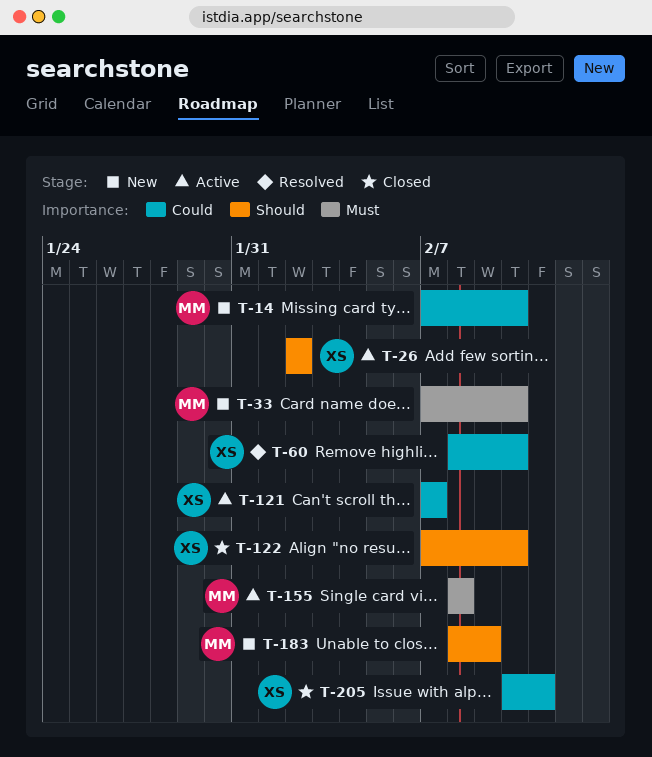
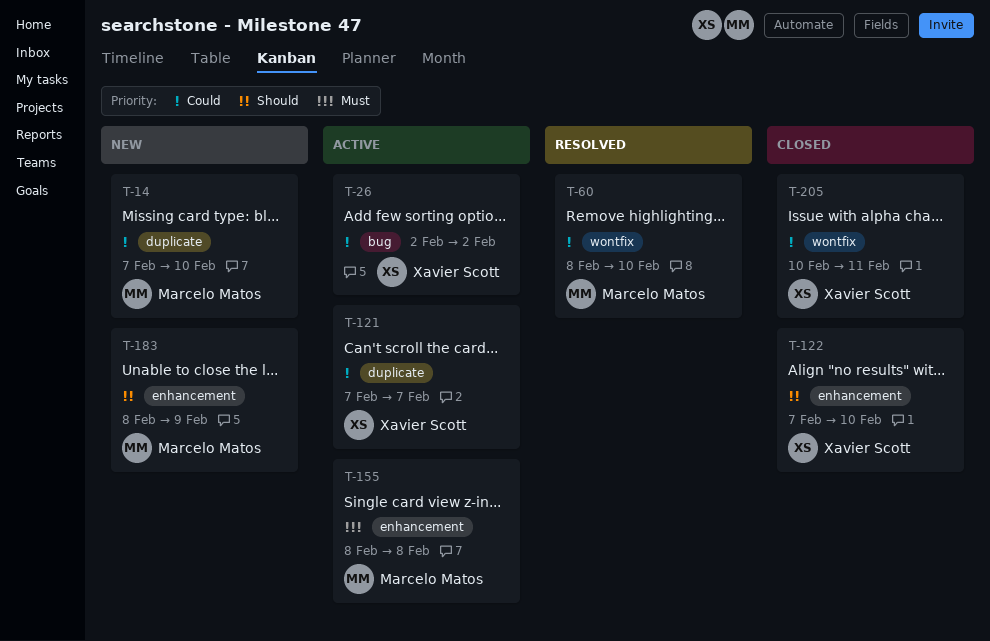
T-26, priority: Should -> Could
T-33: present -> none
T-60, owner: Xavier Scott -> Marcelo Matos

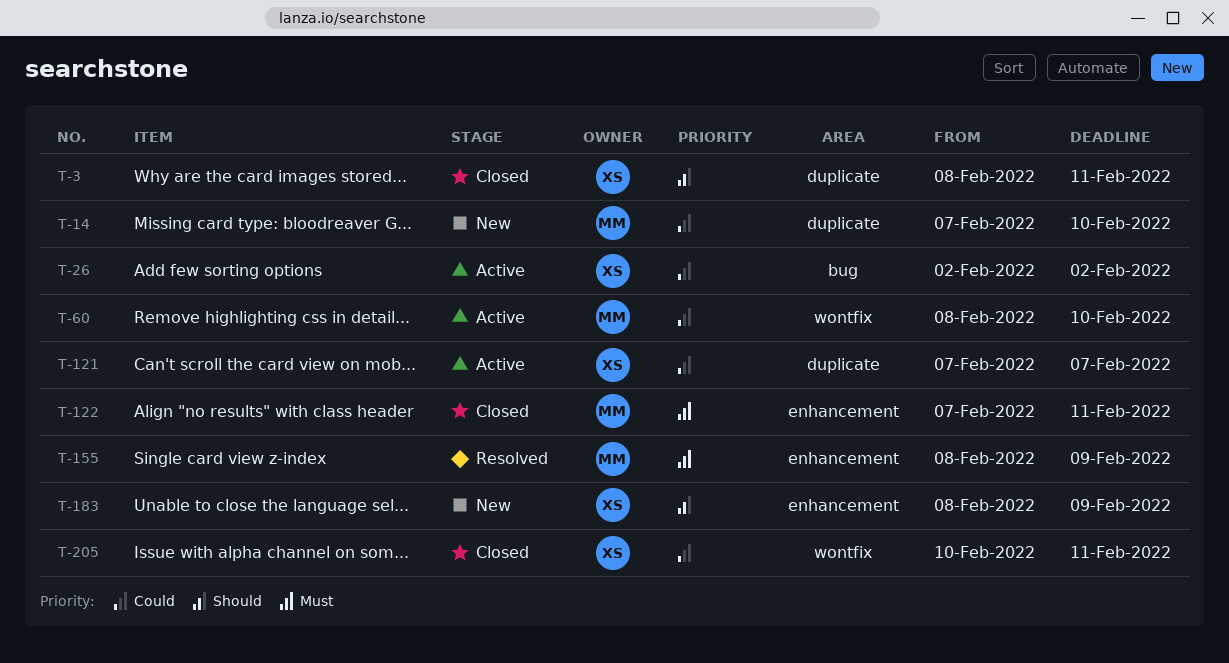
T-3: none -> present
T-60, status: Resolved -> Active
T-122, owner: Xavier Scott -> Marcelo Matos
T-122, priority: Should -> Must
T-122, due: Feb 10 -> Feb 11
T-155, status: Active -> Resolved
T-155, due: Feb 8 -> Feb 9
T-183, owner: Marcelo Matos -> Xavier Scott

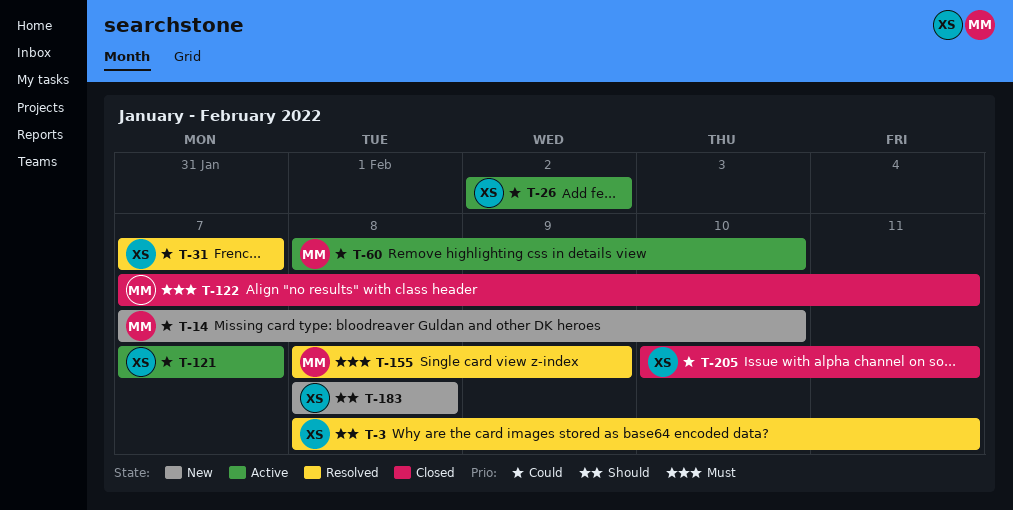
T-3, status: Closed -> Resolved
T-31: none -> present
T-183, due: Feb 9 -> Feb 8

